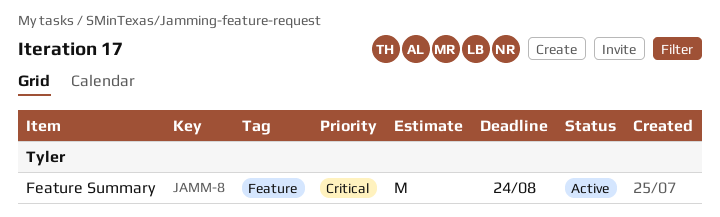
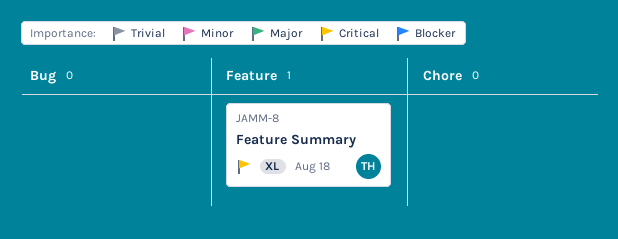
JAMM-8, estimate: M -> XL
JAMM-8, due: Aug 24 -> Aug 18

